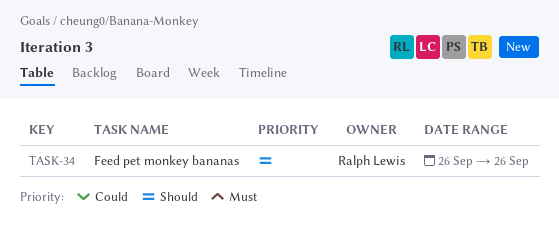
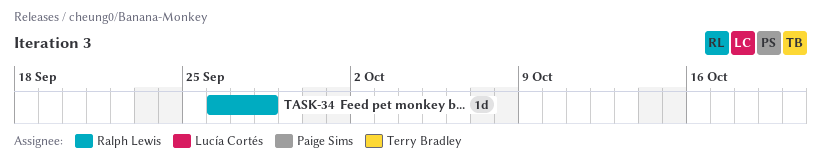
TASK-34, due: Sep 26 -> Sep 28

